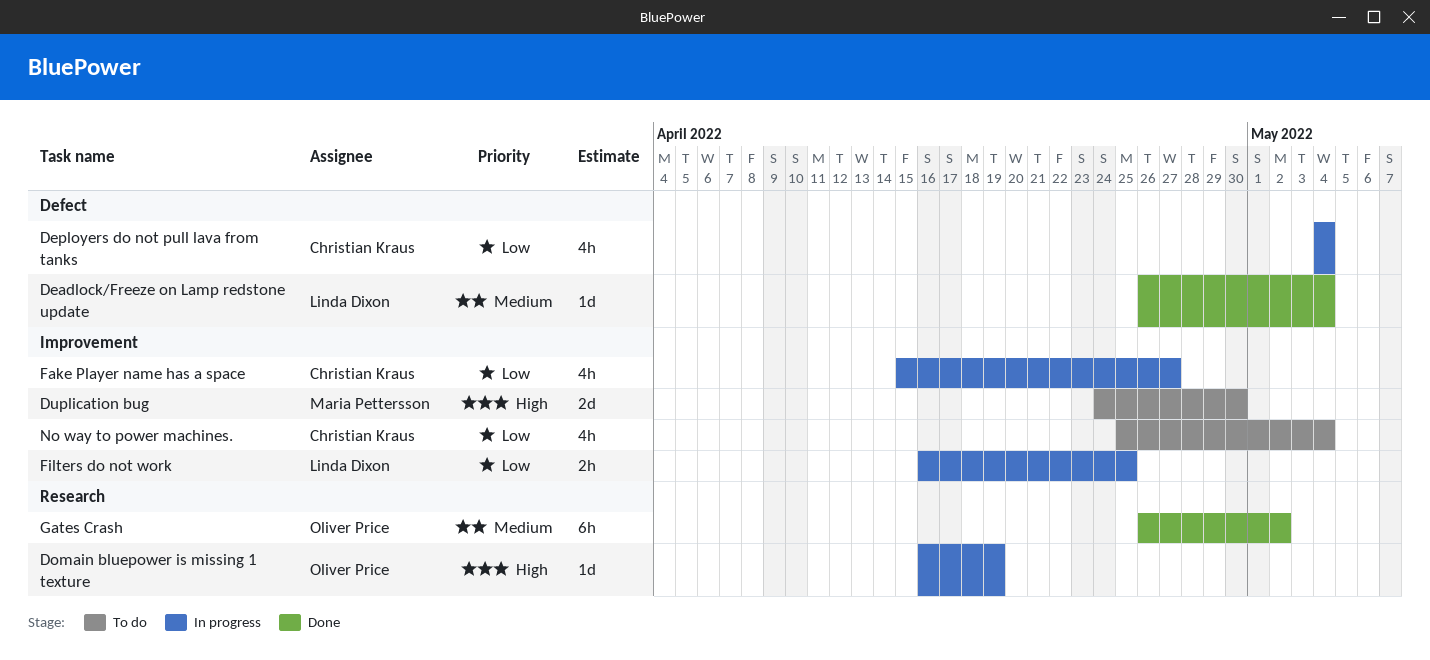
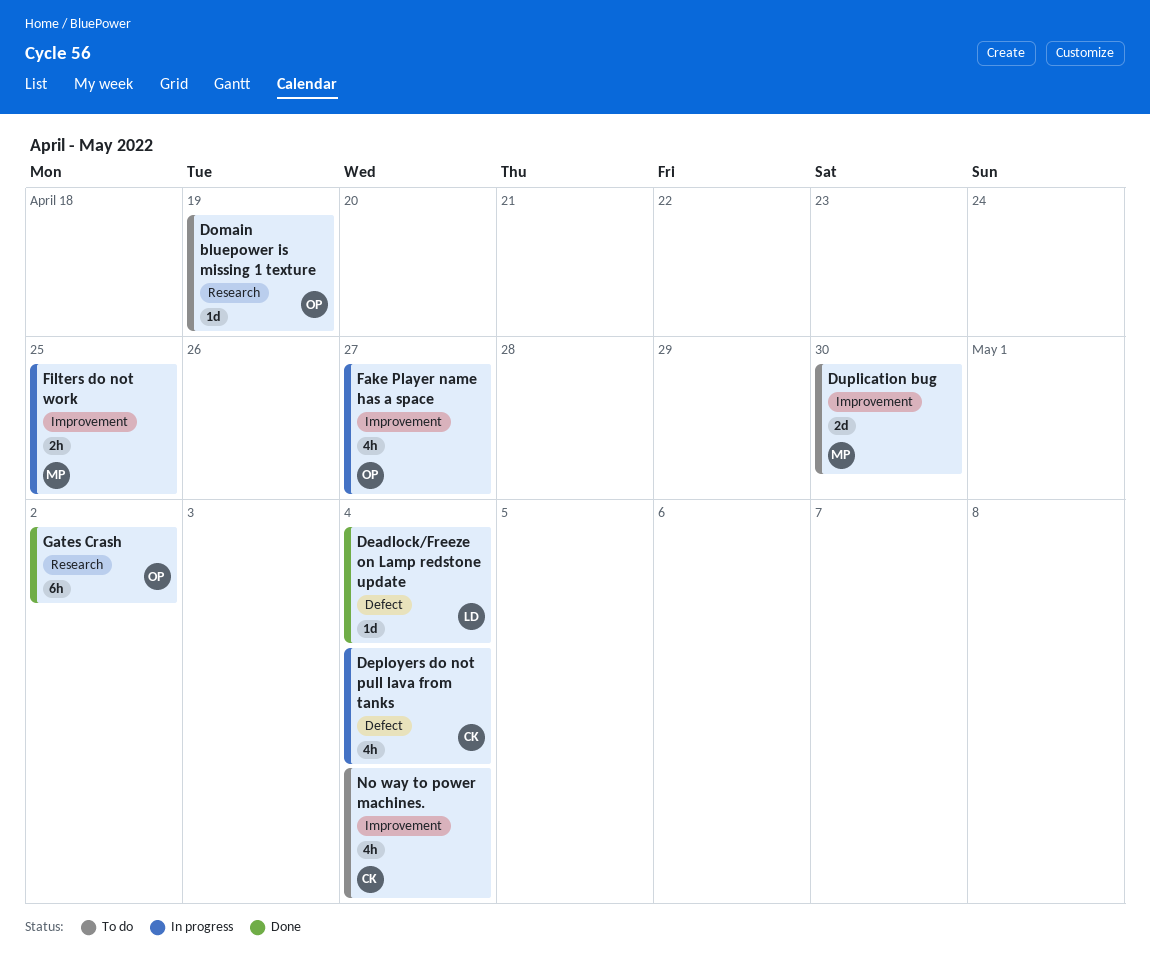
Domain bluepower is missing 1 texture, status: In progress -> To do
Fake Player name has a space, owner: Christian Kraus -> Oliver Price
Filters do not work, owner: Linda Dixon -> Maria Pettersson

